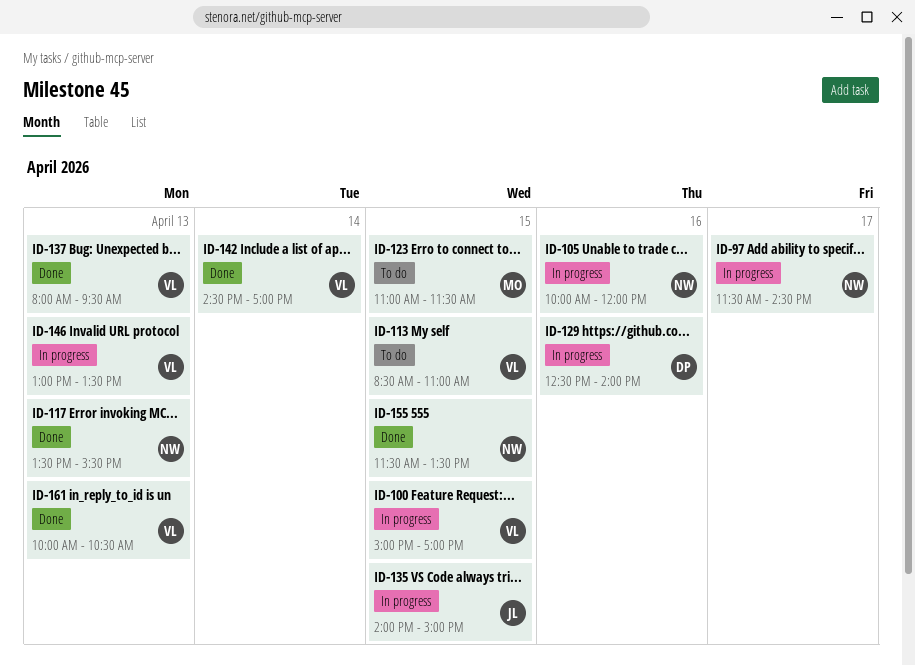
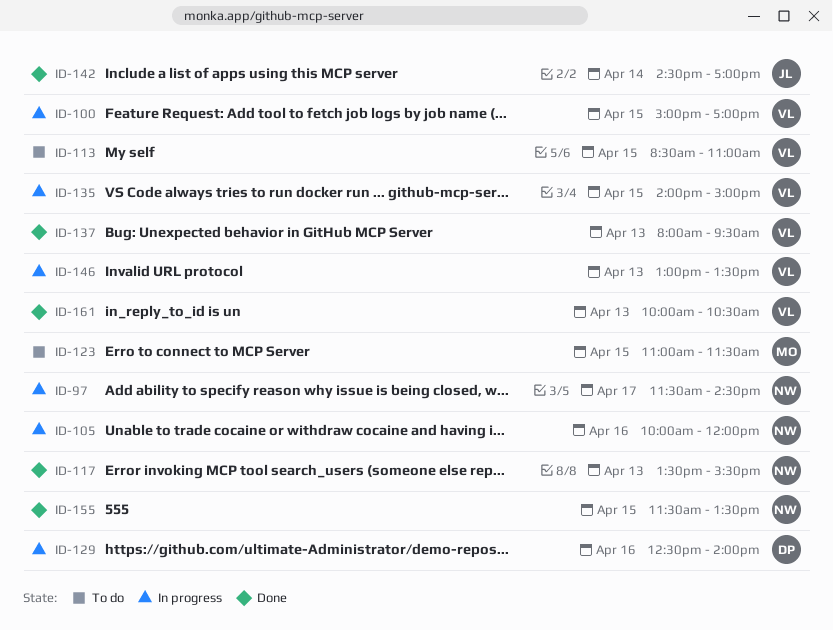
ID-135, owner: JL -> VL
ID-142, owner: VL -> JL

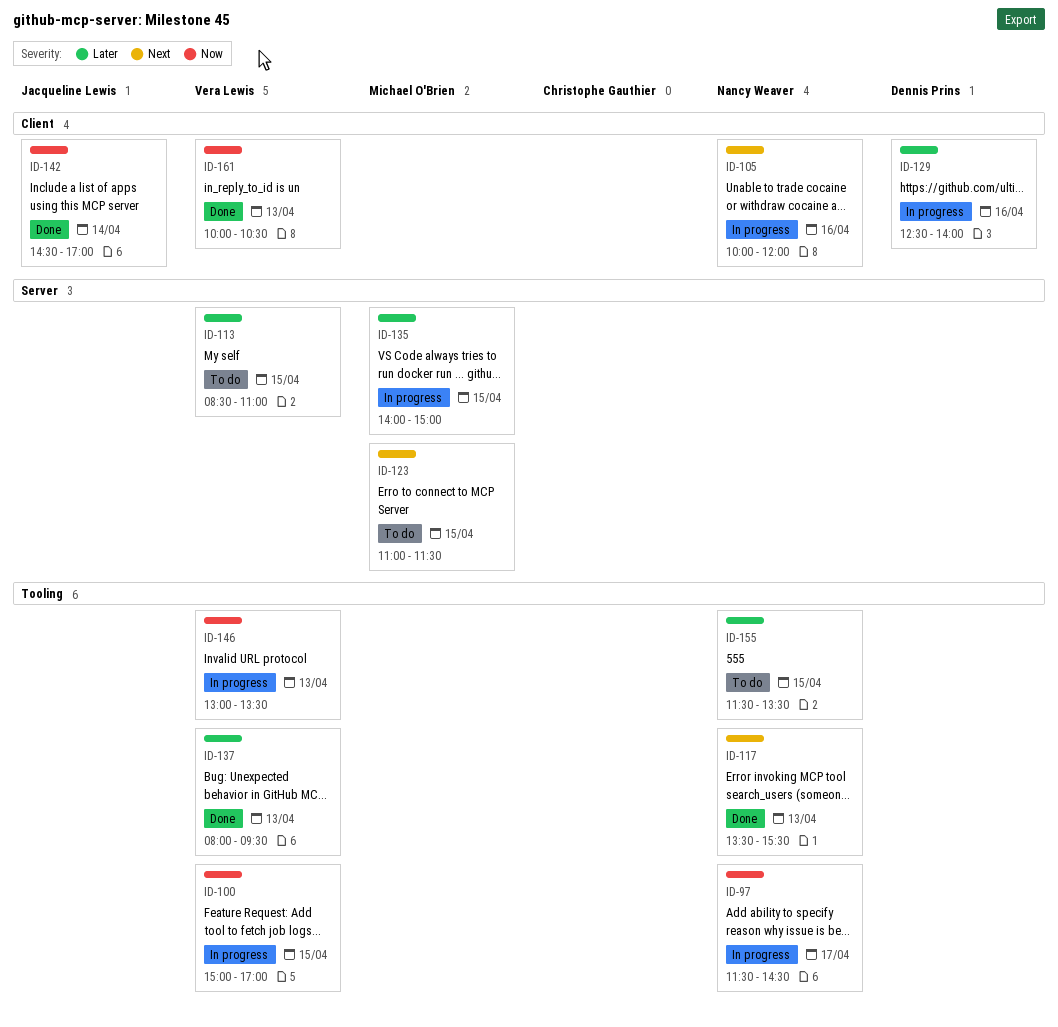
ID-135, owner: Vera Lewis -> Michael O'Brien
ID-155, status: Done -> To do

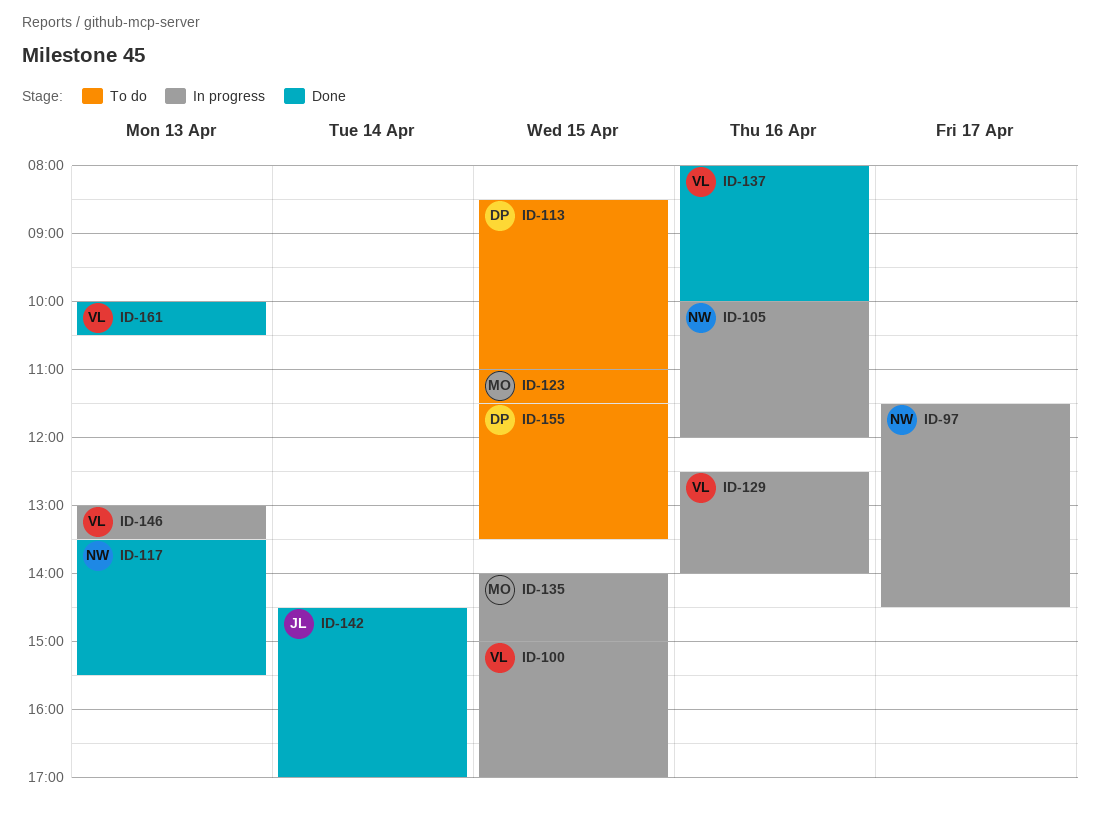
ID-113, owner: Vera Lewis -> Dennis Prins
ID-129, owner: Dennis Prins -> Vera Lewis
ID-137, day: Apr 13 -> Apr 16
ID-137, ends: 09:30 -> 10:00
ID-155, owner: Nancy Weaver -> Dennis Prins

